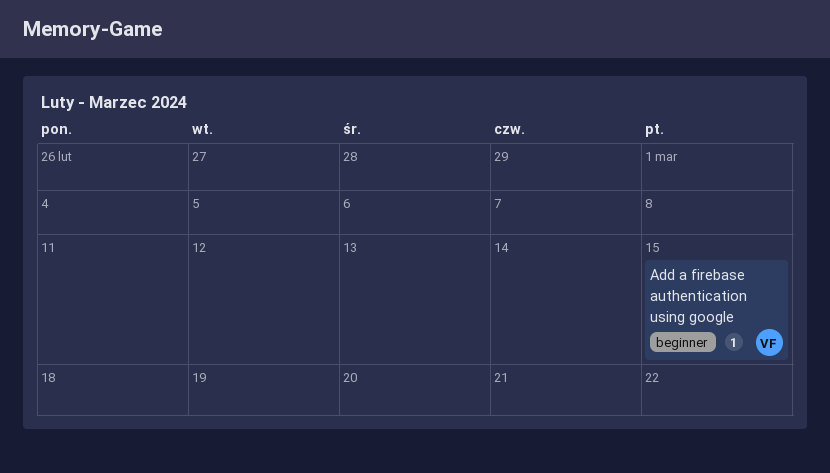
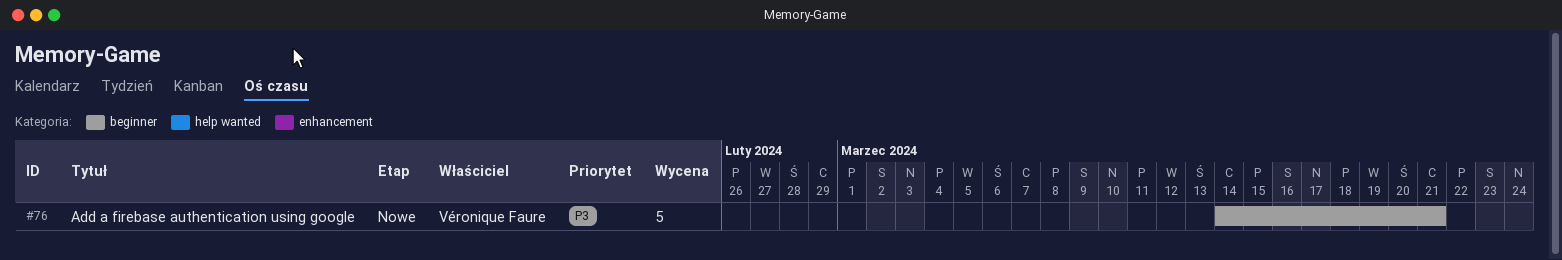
Add a firebase authentication using google, estimate: 1 -> 5
Add a firebase authentication using google, due: Mar 15 -> Mar 21

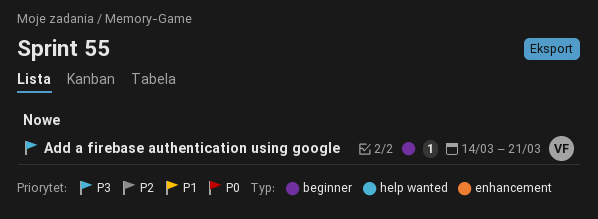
Add a firebase authentication using google, estimate: 5 -> 1

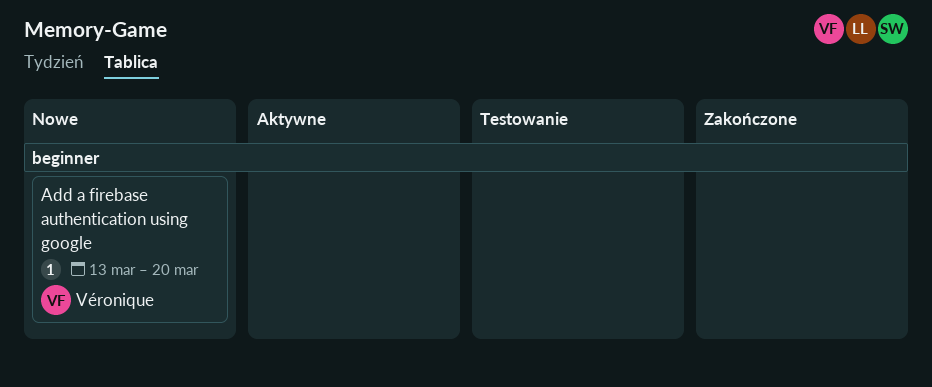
Add a firebase authentication using google, start: Mar 14 -> Mar 13
Add a firebase authentication using google, due: Mar 21 -> Mar 20

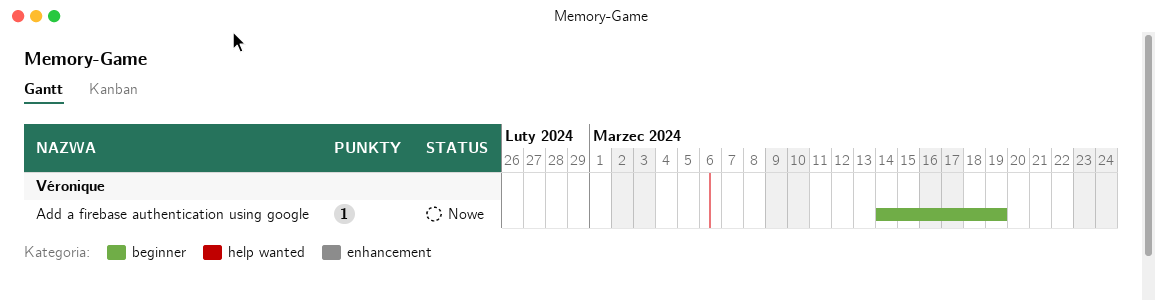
Add a firebase authentication using google, start: Mar 13 -> Mar 14
Add a firebase authentication using google, due: Mar 20 -> Mar 19

